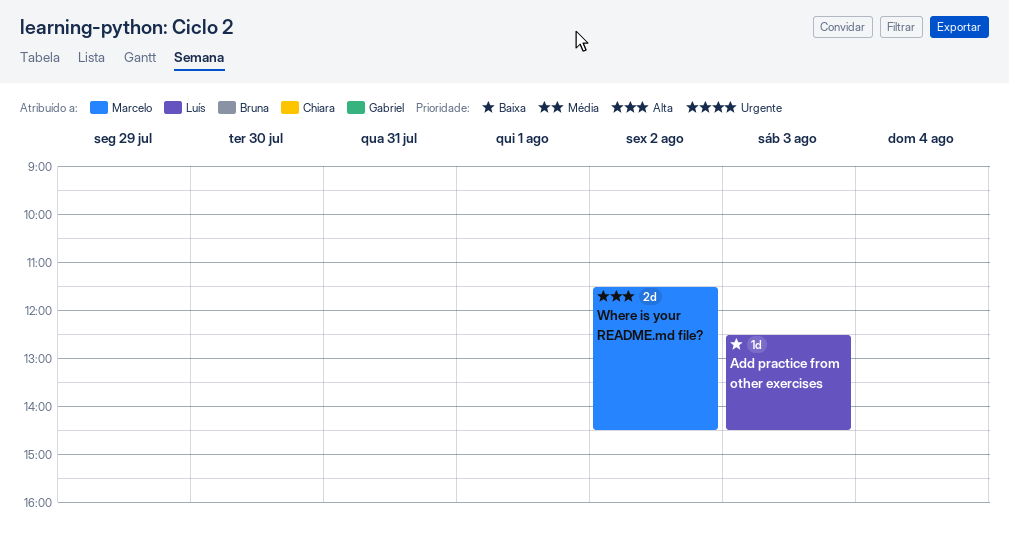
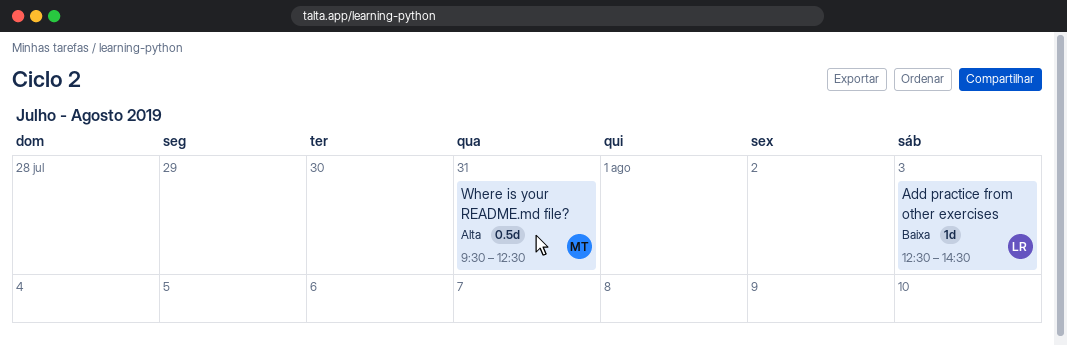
Where is your README.md file?, estimate: 2d -> 0.5d
Where is your README.md file?, day: Aug 2 -> Jul 31
Where is your README.md file?, begins: 11:30 -> 09:30
Where is your README.md file?, ends: 14:30 -> 12:30

